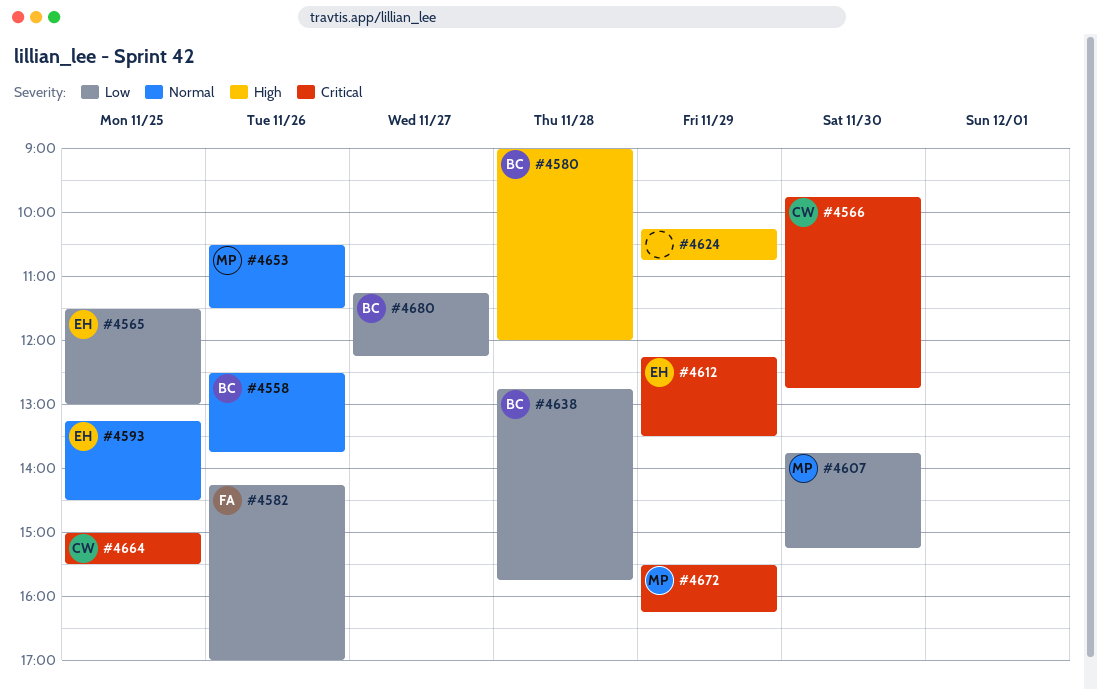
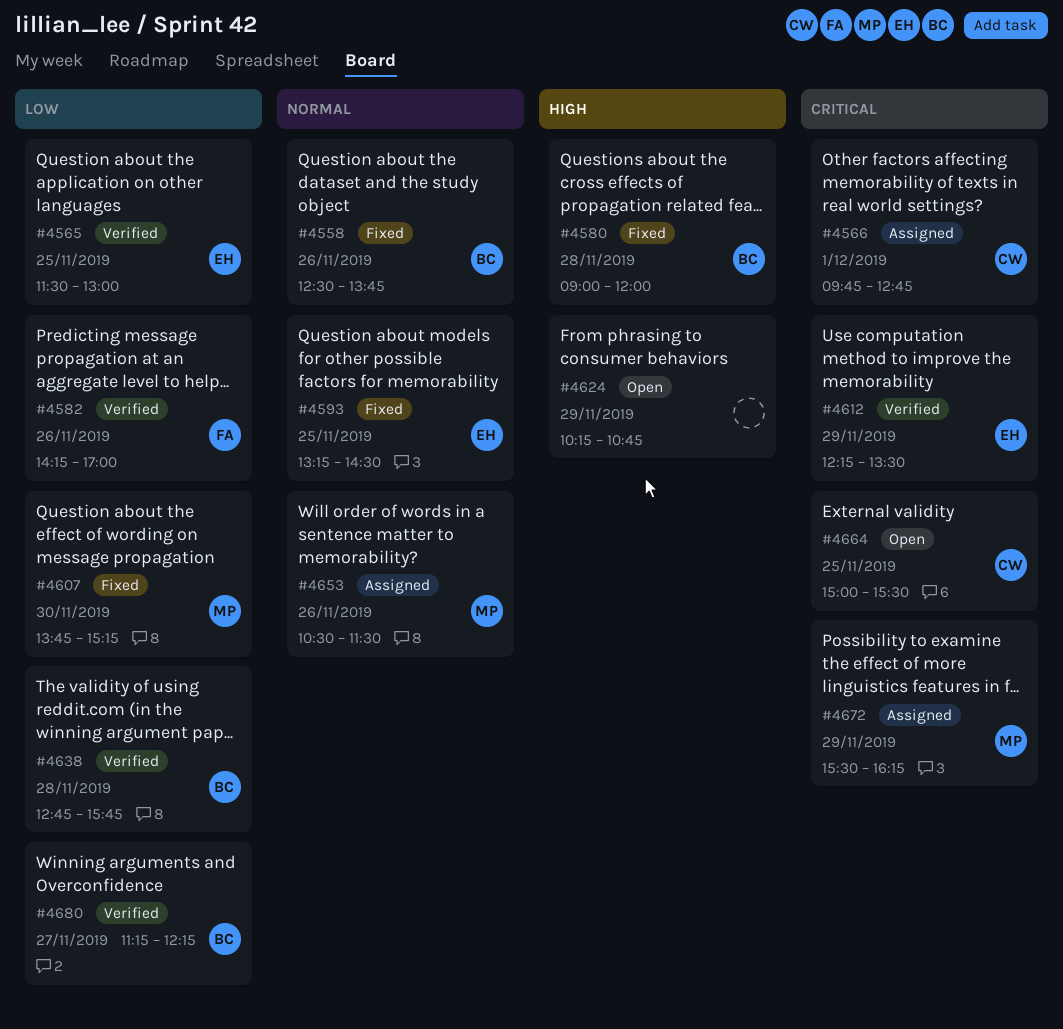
#4566, day: Nov 30 -> Dec 1

